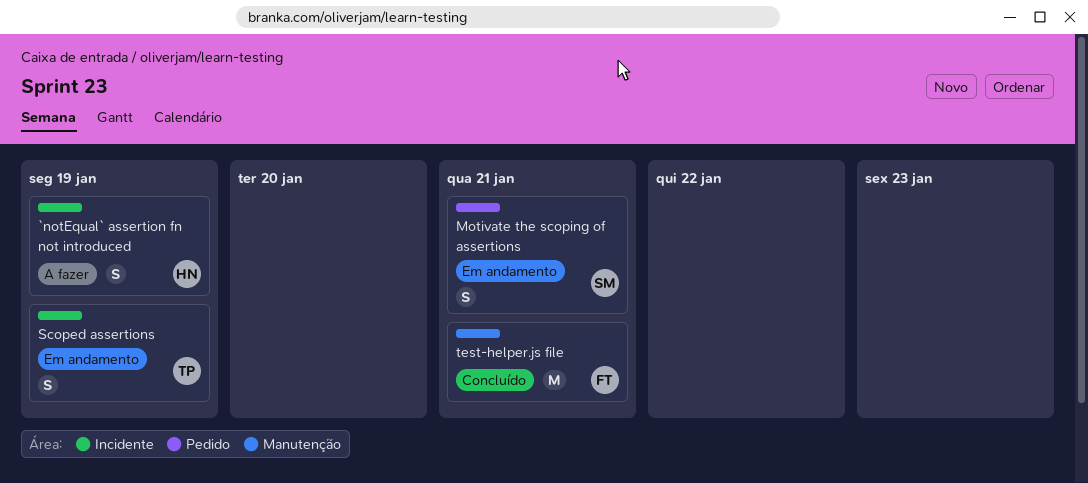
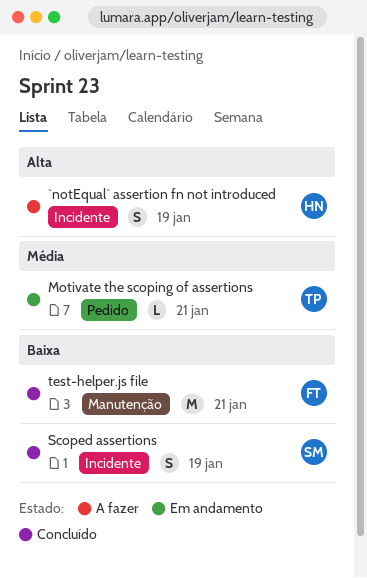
Motivate the scoping of assertions, owner: SM -> TP
Motivate the scoping of assertions, estimate: S -> L
Scoped assertions, status: Em andamento -> Concluído
Scoped assertions, owner: TP -> SM

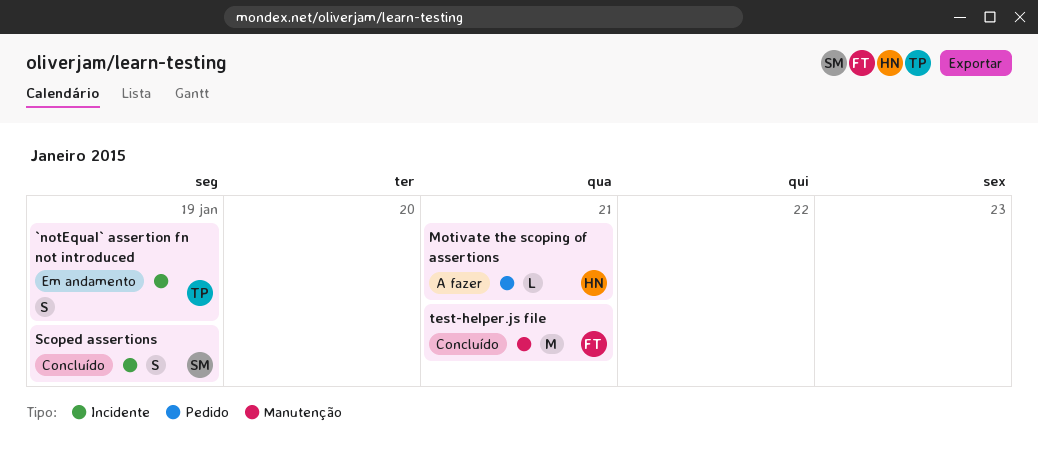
`notEqual` assertion fn not introduced, status: A fazer -> Em andamento
`notEqual` assertion fn not introduced, owner: HN -> TP
Motivate the scoping of assertions, status: Em andamento -> A fazer
Motivate the scoping of assertions, owner: TP -> HN

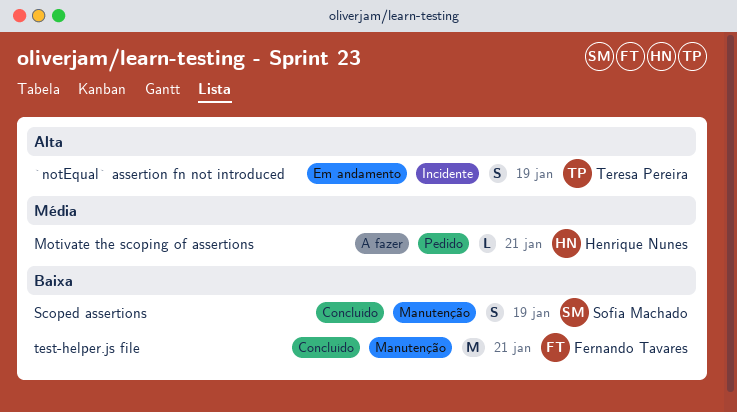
Scoped assertions, label: Incidente -> Manutenção

